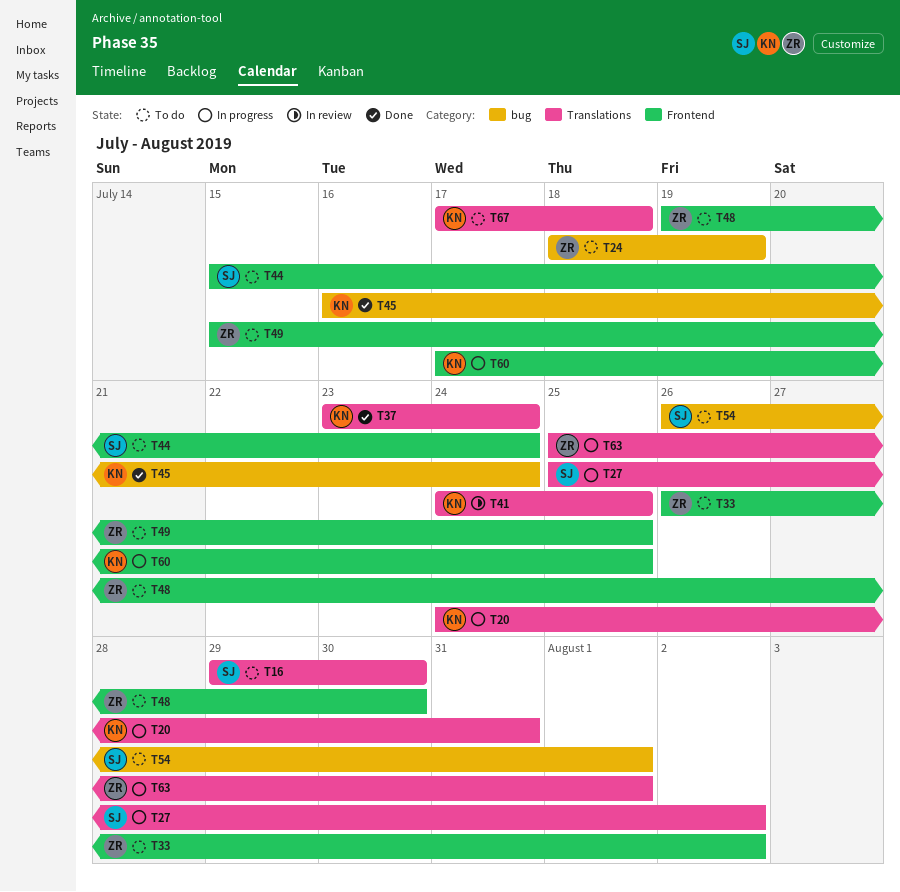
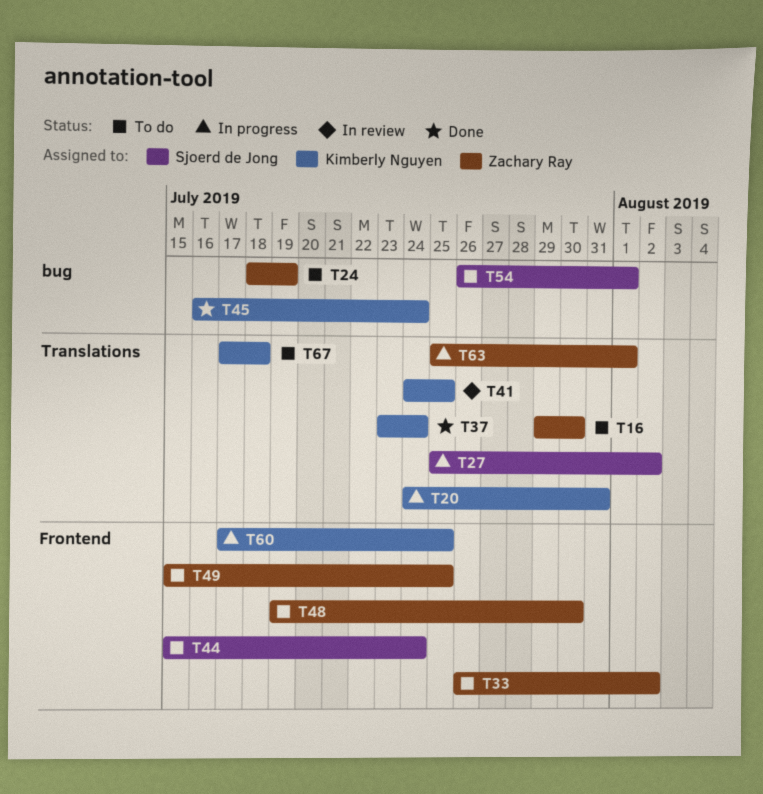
T16, owner: Sjoerd de Jong -> Zachary Ray

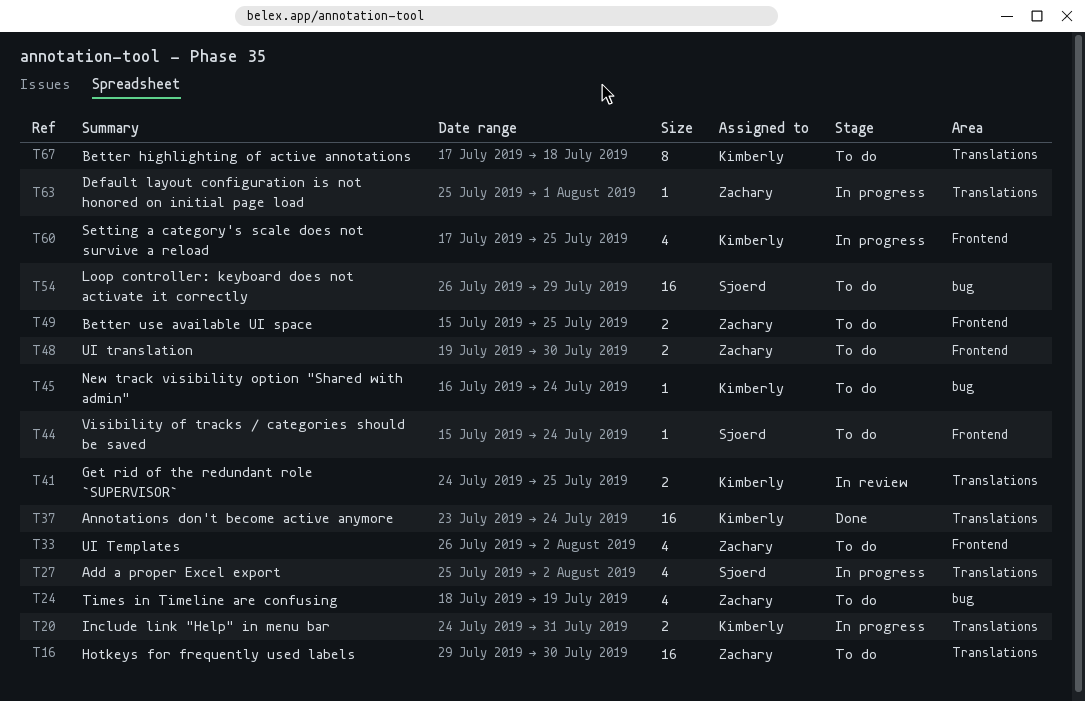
T45, status: Done -> To do
T54, due: Aug 1 -> Jul 29

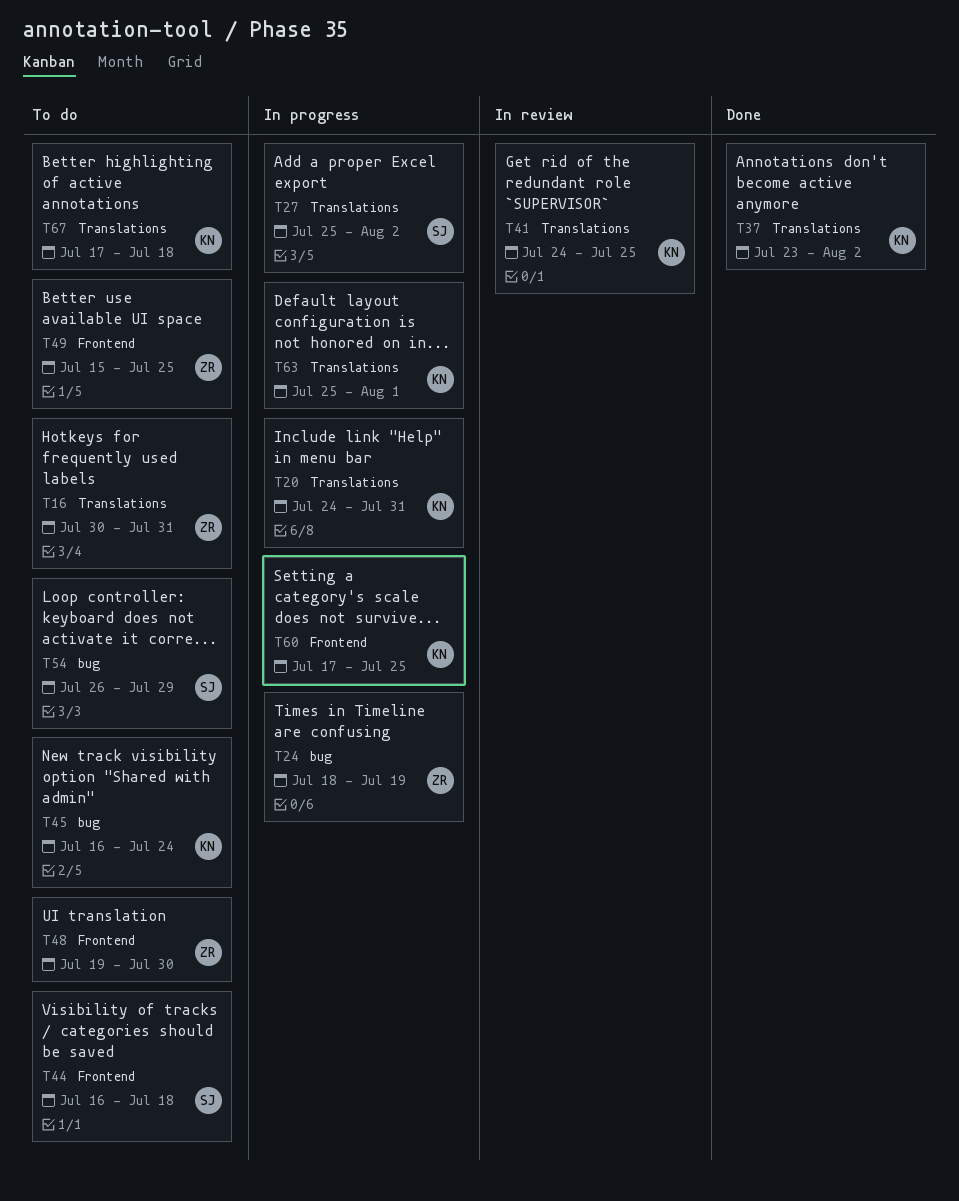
T16, start: Jul 29 -> Jul 30
T16, due: Jul 30 -> Jul 31
T24, status: To do -> In progress
T33: present -> none
T37, due: Jul 24 -> Aug 2
T44, start: Jul 15 -> Jul 16
T44, due: Jul 24 -> Jul 18
T63, owner: Zachary -> Kimberly

